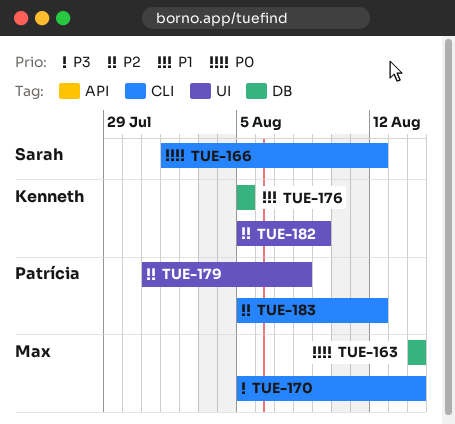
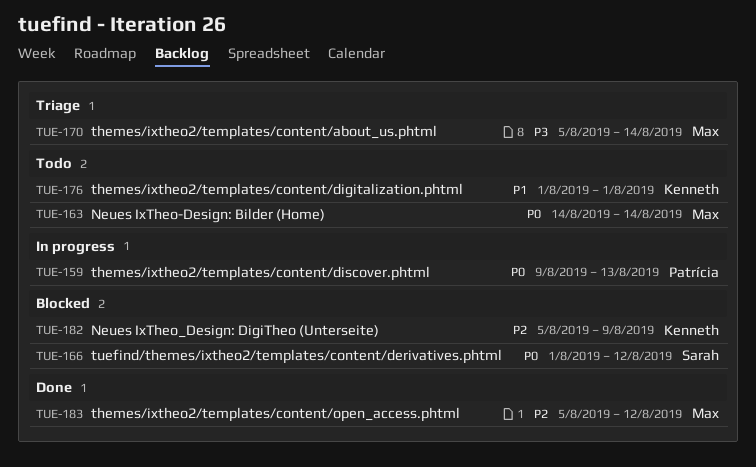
TUE-159: none -> present
TUE-176, start: Aug 5 -> Aug 1
TUE-176, due: Aug 5 -> Aug 1
TUE-179: present -> none
TUE-183, owner: Patrícia -> Max

